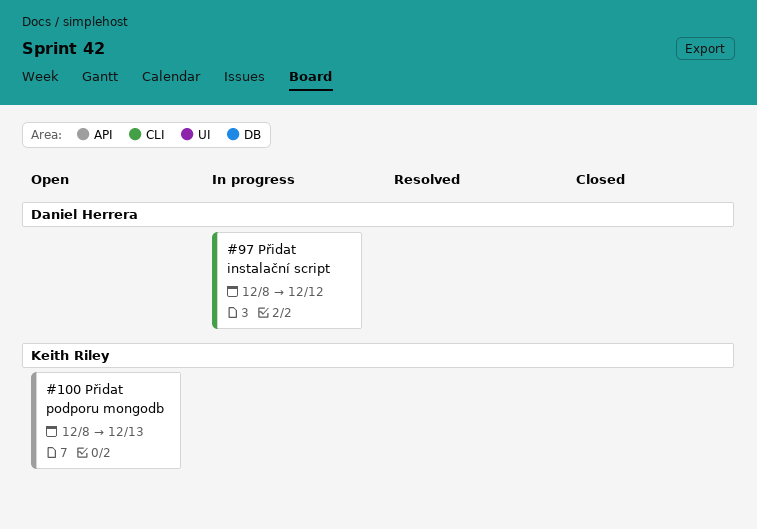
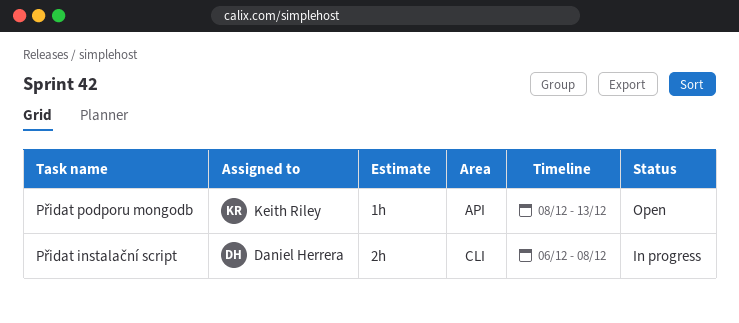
Přidat instalační script, start: Dec 8 -> Dec 6
Přidat instalační script, due: Dec 12 -> Dec 8

